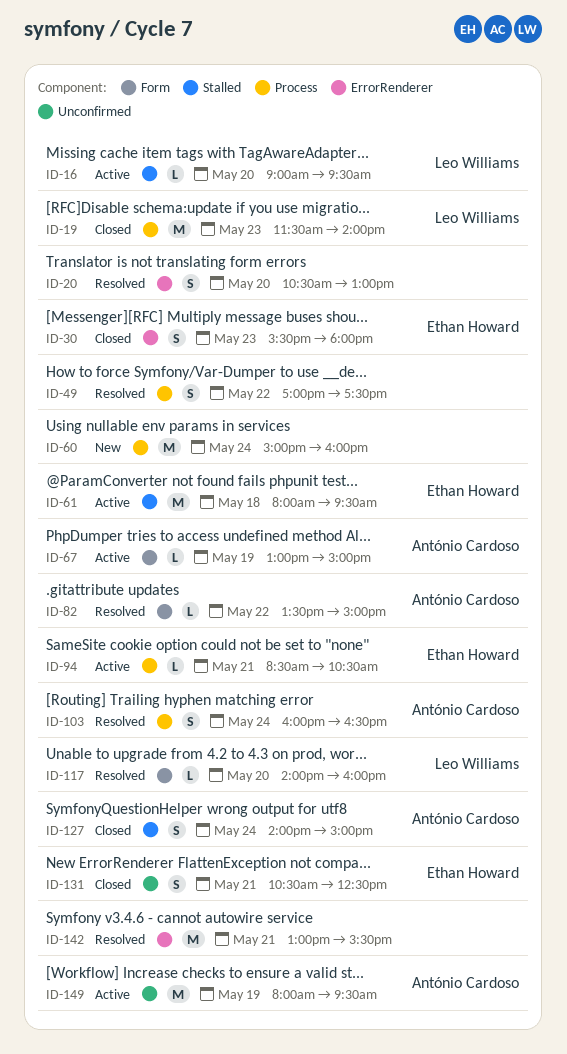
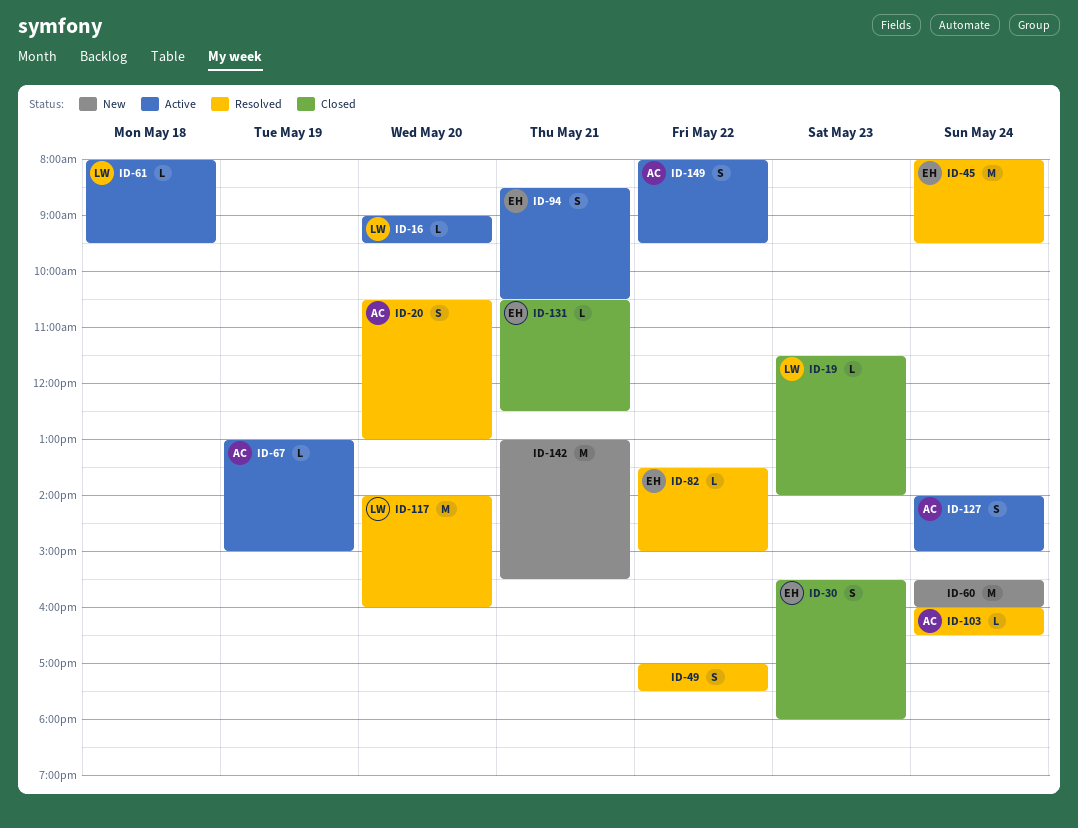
ID-19, estimate: M -> L
ID-20, owner: none -> António Cardoso
ID-45: none -> present
ID-60, begins: 15:00 -> 15:30
ID-61, owner: Ethan Howard -> Leo Williams
ID-61, estimate: M -> L
ID-82, owner: António Cardoso -> Ethan Howard
ID-94, estimate: L -> S
ID-103, estimate: S -> L
ID-117, estimate: L -> M
ID-127, status: Closed -> Active
ID-131, estimate: S -> L
ID-142, status: Resolved -> New
ID-149, estimate: M -> S
ID-149, day: May 19 -> May 22

